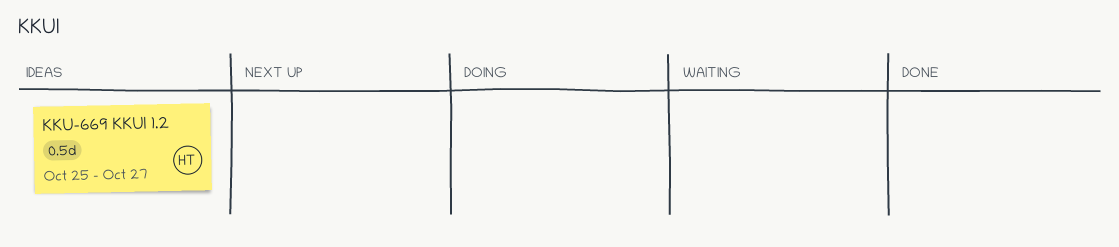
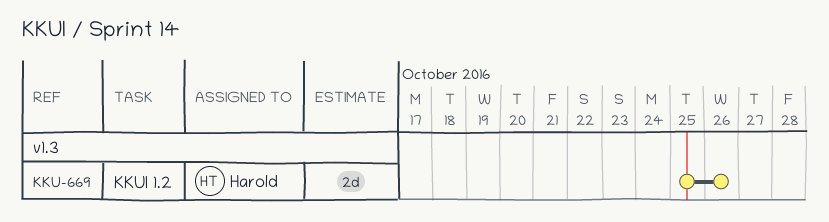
KKU-669, estimate: 0.5d -> 2d
KKU-669, due: Oct 27 -> Oct 26

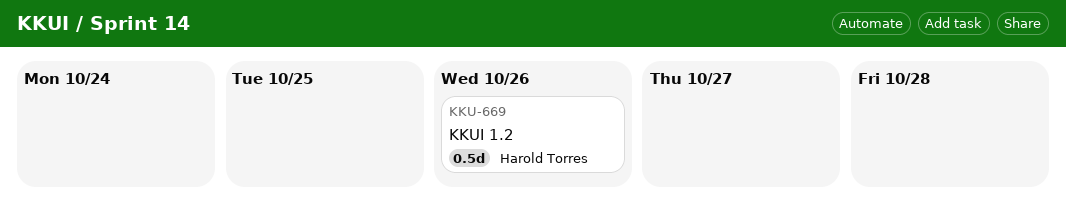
KKU-669, estimate: 2d -> 0.5d

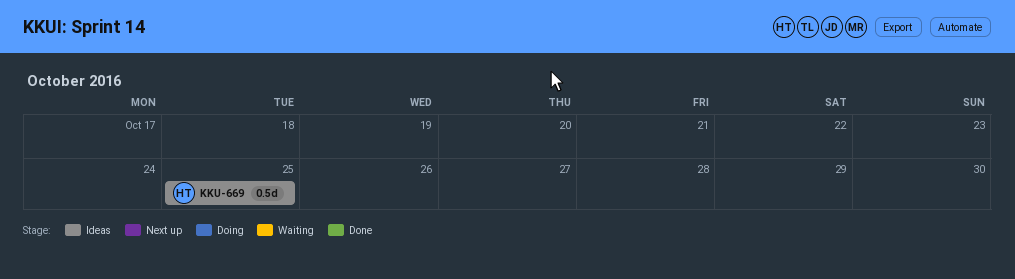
KKU-669, due: Oct 26 -> Oct 25

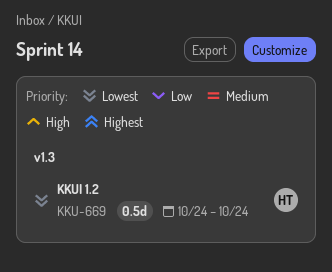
KKU-669, start: Oct 25 -> Oct 24
KKU-669, due: Oct 25 -> Oct 24

